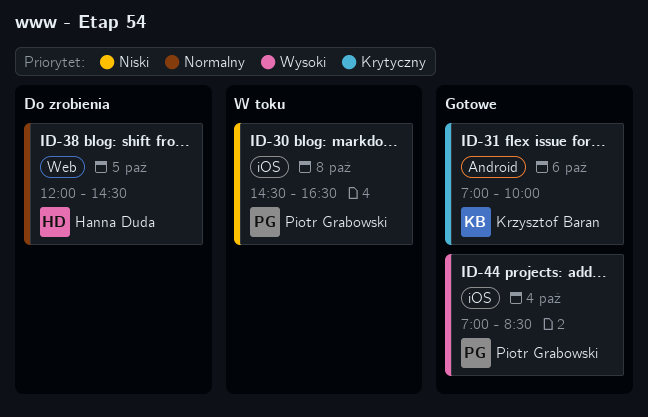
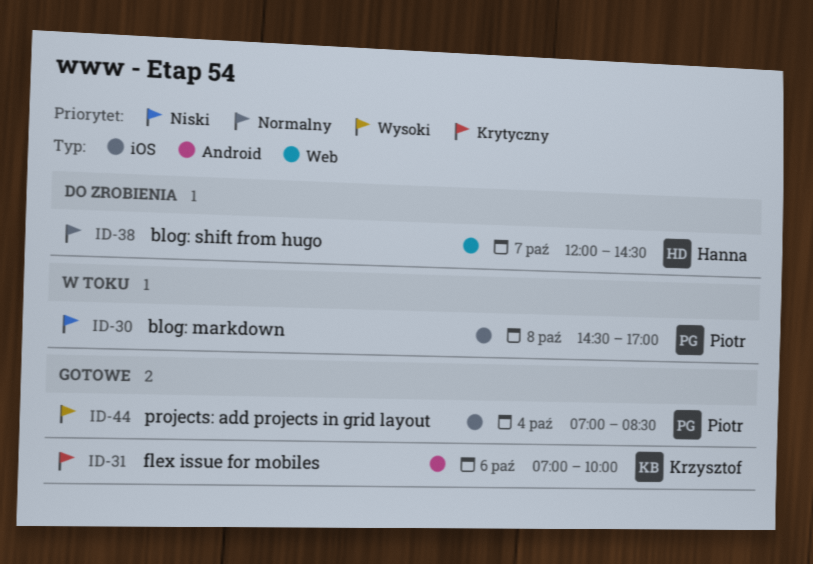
ID-30, ends: 16:30 -> 17:00
ID-38, day: Oct 5 -> Oct 7

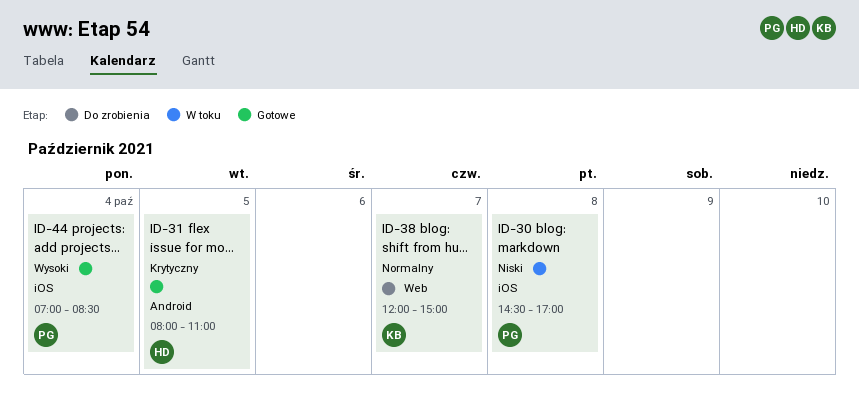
ID-31, owner: Krzysztof -> Hanna
ID-31, day: Oct 6 -> Oct 5
ID-31, begins: 07:00 -> 08:00
ID-31, ends: 10:00 -> 11:00
ID-38, owner: Hanna -> Krzysztof
ID-38, ends: 14:30 -> 15:00

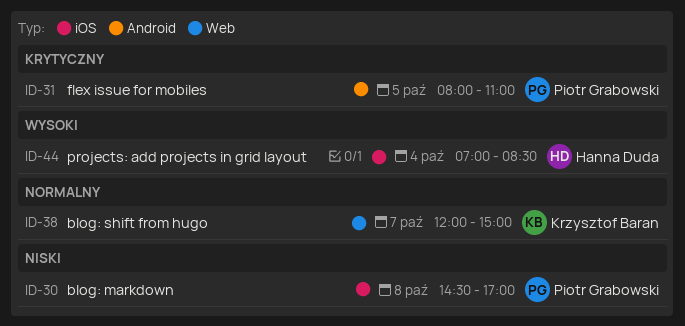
ID-31, owner: Hanna Duda -> Piotr Grabowski
ID-44, owner: Piotr Grabowski -> Hanna Duda

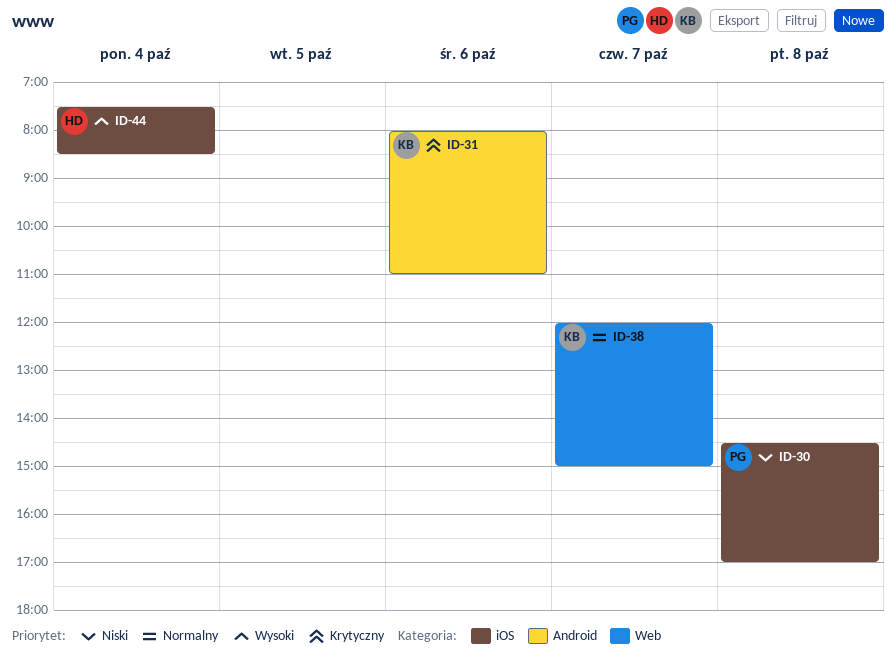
ID-31, owner: Piotr Grabowski -> Krzysztof Baran
ID-31, day: Oct 5 -> Oct 6
ID-44, begins: 07:00 -> 07:30

